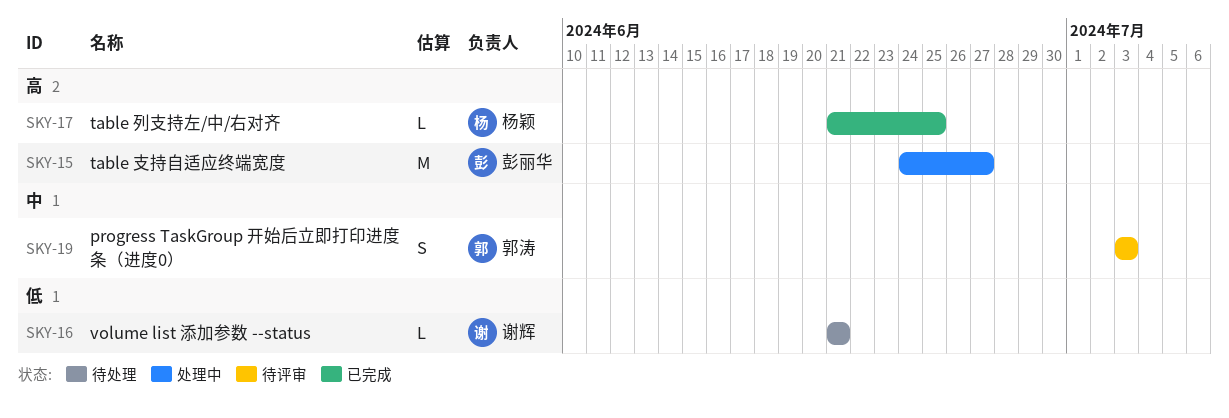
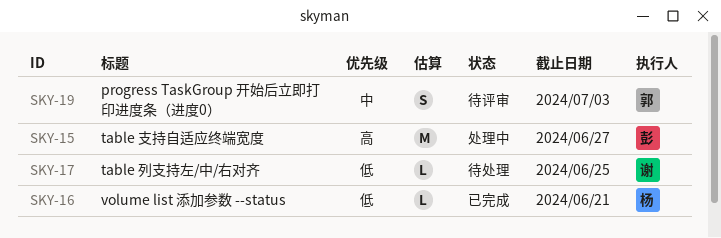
SKY-16, status: 待处理 -> 已完成
SKY-16, owner: 谢辉 -> 杨颖
SKY-17, status: 已完成 -> 待处理
SKY-17, owner: 杨颖 -> 谢辉
SKY-17, priority: 高 -> 低

